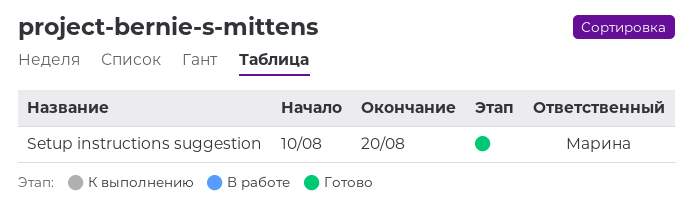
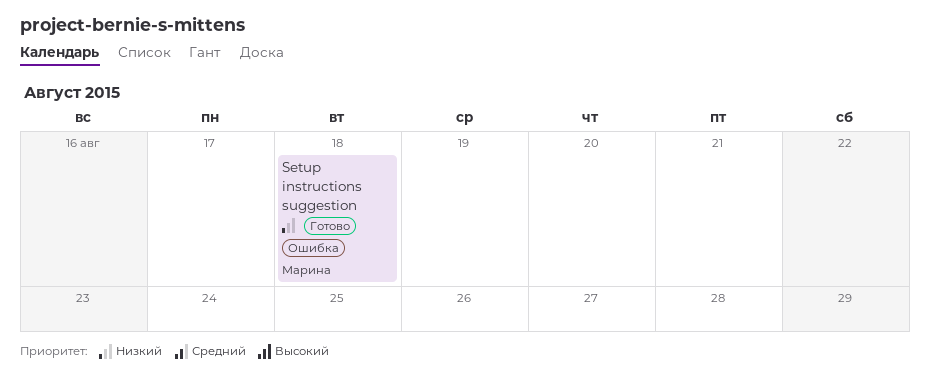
Setup instructions suggestion, due: Aug 20 -> Aug 18

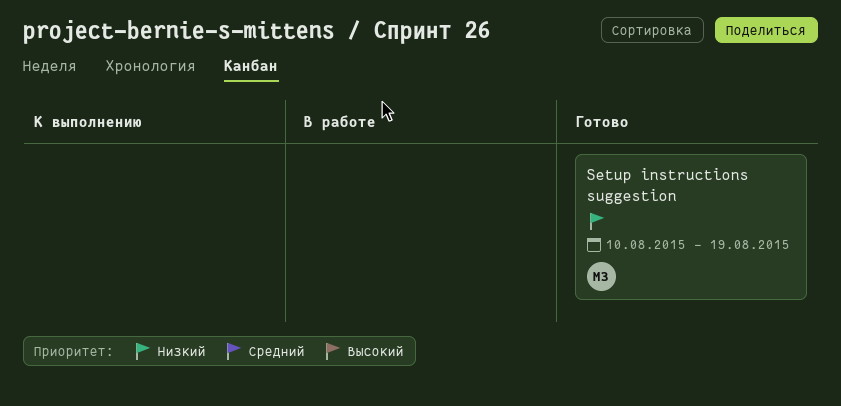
Setup instructions suggestion, due: Aug 18 -> Aug 19

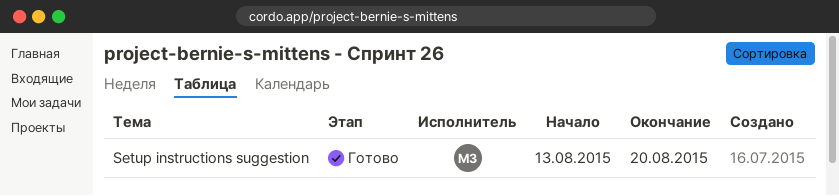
Setup instructions suggestion, start: Aug 10 -> Aug 13
Setup instructions suggestion, due: Aug 19 -> Aug 20

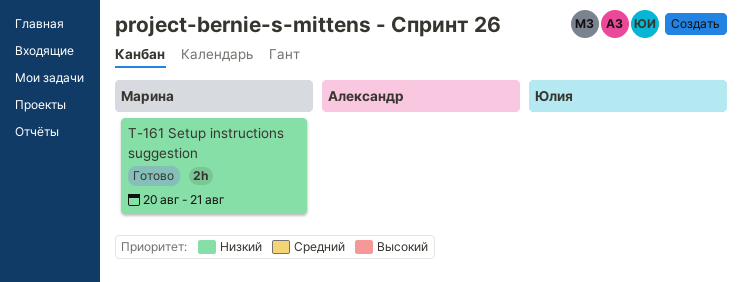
Setup instructions suggestion, start: Aug 13 -> Aug 20
Setup instructions suggestion, due: Aug 20 -> Aug 21

